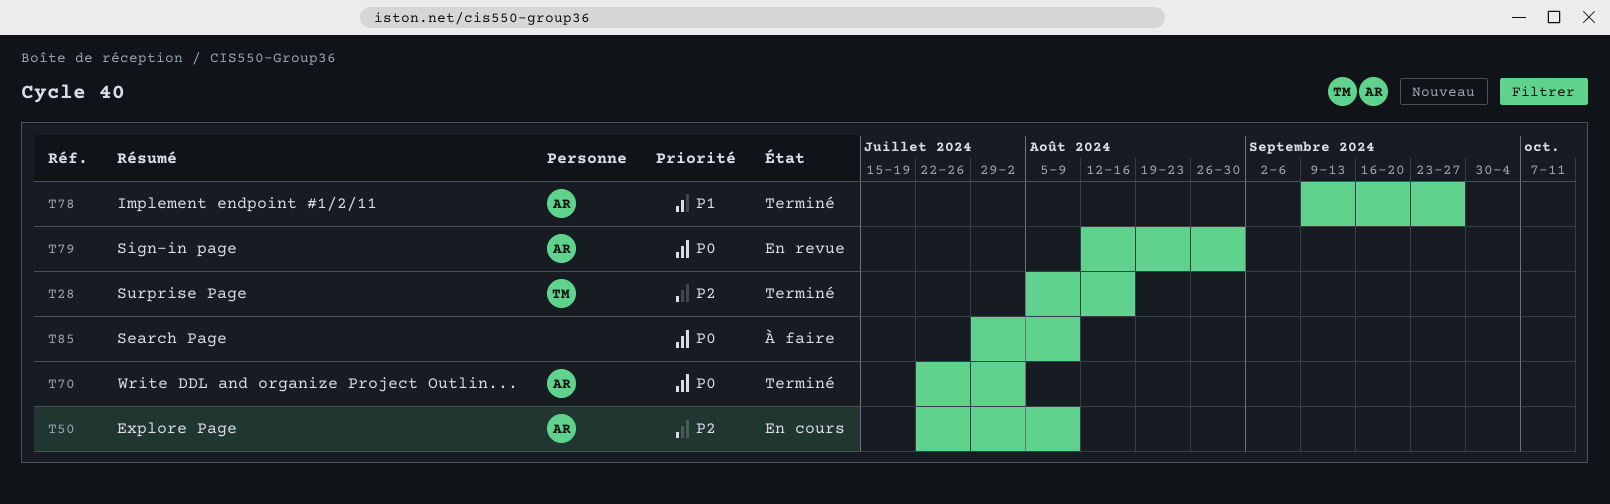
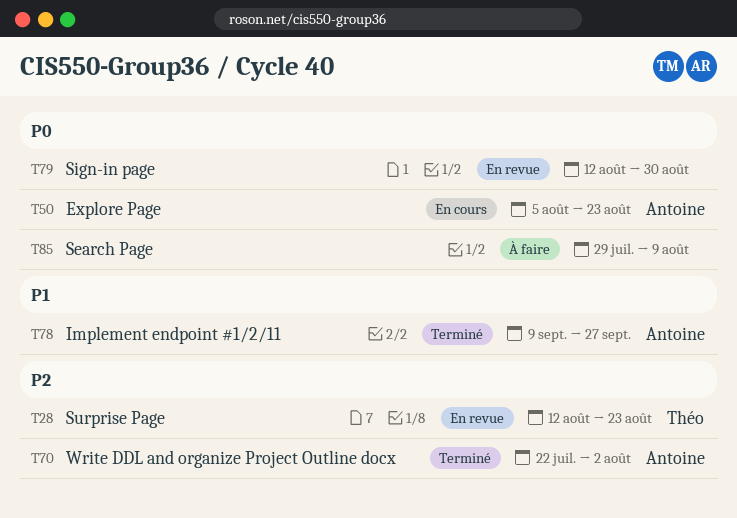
T28, status: Terminé -> En revue
T28, start: Aug 5 -> Aug 12
T28, due: Aug 16 -> Aug 23
T50, priority: P2 -> P0
T50, start: Jul 22 -> Aug 5
T50, due: Aug 9 -> Aug 23
T70, priority: P0 -> P2
T79, owner: Antoine -> none

